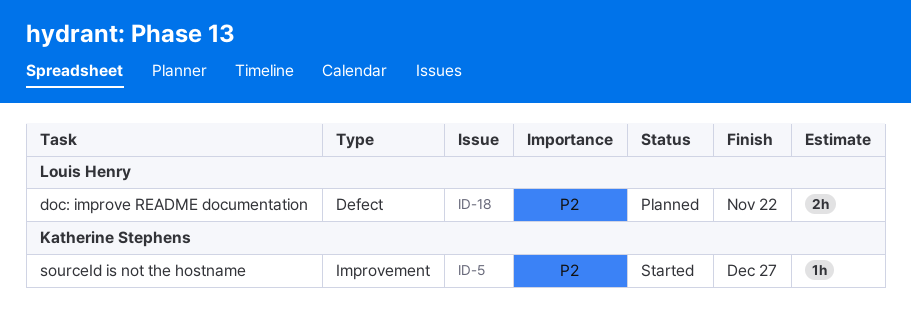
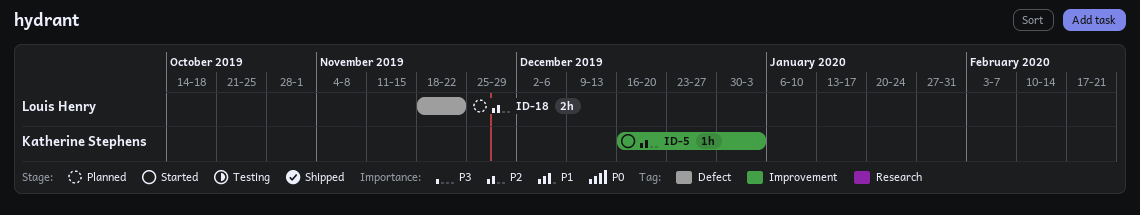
ID-5, due: Dec 27 -> Jan 3

